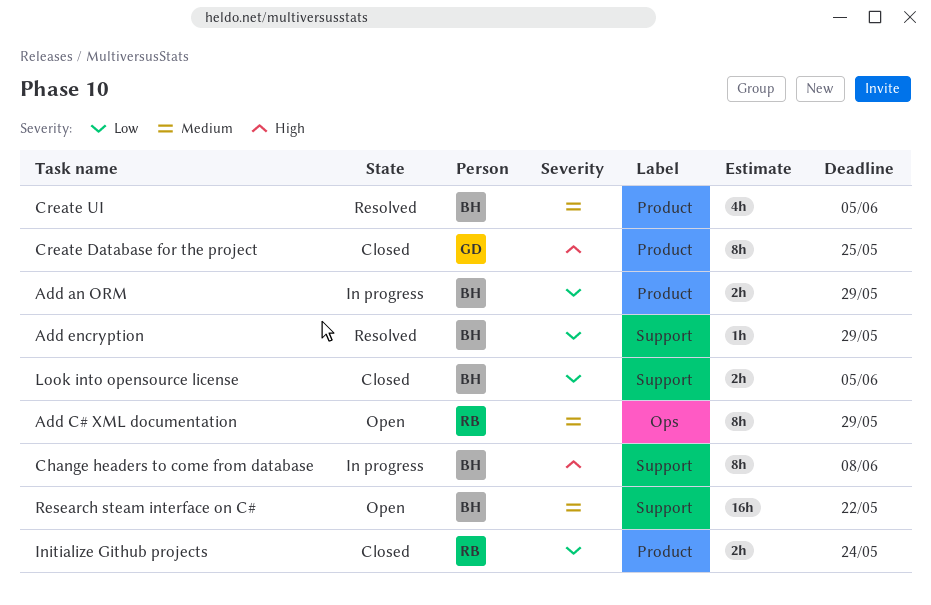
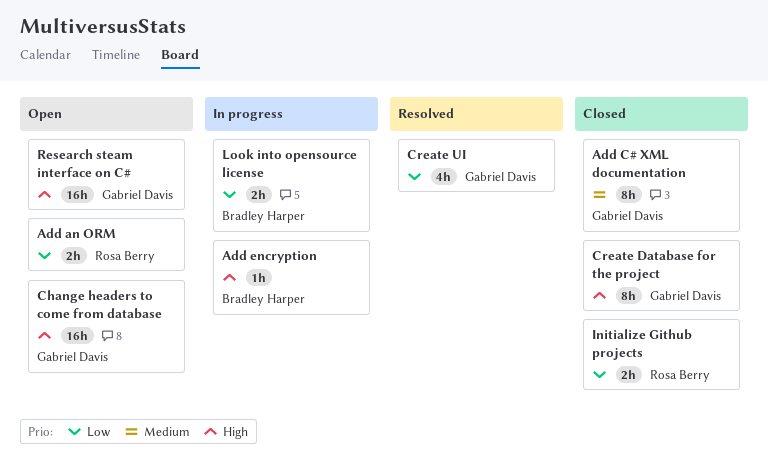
Add an ORM, status: In progress -> Open
Add an ORM, owner: Bradley Harper -> Rosa Berry
Add C# XML documentation, status: Open -> Closed
Add C# XML documentation, owner: Rosa Berry -> Gabriel Davis
Add encryption, status: Resolved -> In progress
Add encryption, priority: Low -> High
Change headers to come from database, status: In progress -> Open
Change headers to come from database, owner: Bradley Harper -> Gabriel Davis
Change headers to come from database, estimate: 8h -> 16h
Create UI, owner: Bradley Harper -> Gabriel Davis
Create UI, priority: Medium -> Low
Look into opensource license, status: Closed -> In progress
Research steam interface on C#, owner: Bradley Harper -> Gabriel Davis
Research steam interface on C#, priority: Medium -> High

